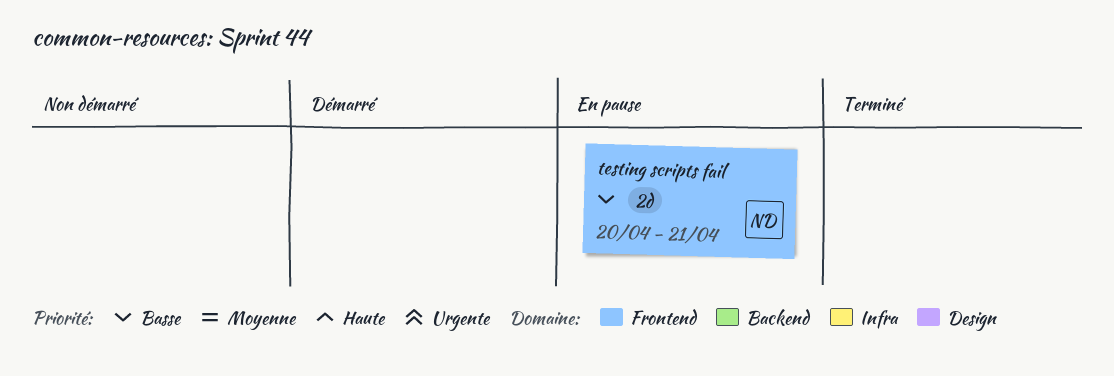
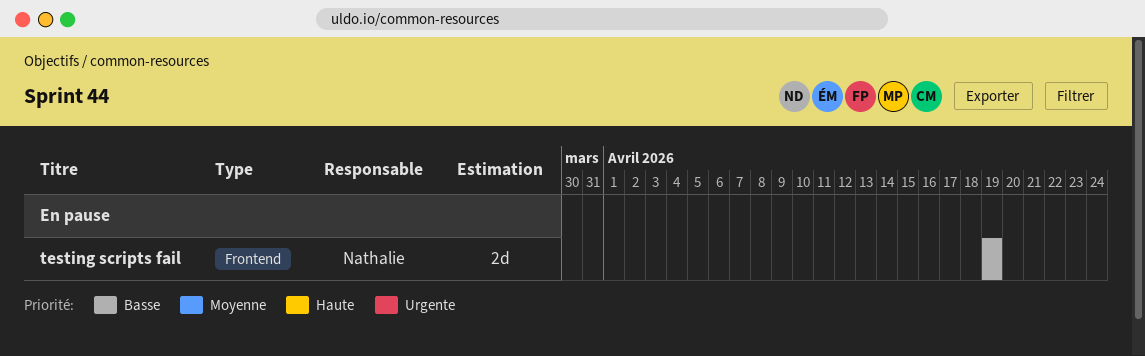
testing scripts fail, start: Apr 20 -> Apr 19
testing scripts fail, due: Apr 21 -> Apr 19

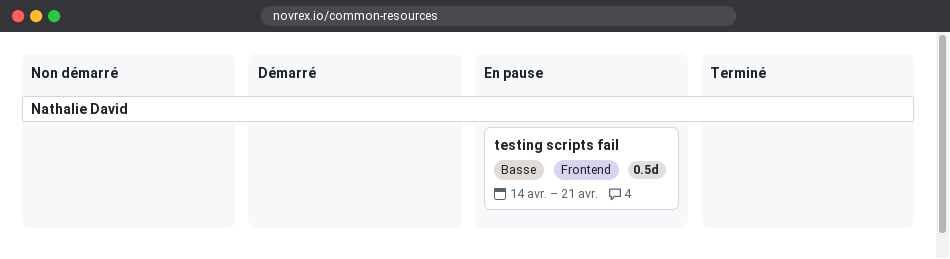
testing scripts fail, estimate: 2d -> 0.5d
testing scripts fail, start: Apr 19 -> Apr 14
testing scripts fail, due: Apr 19 -> Apr 21

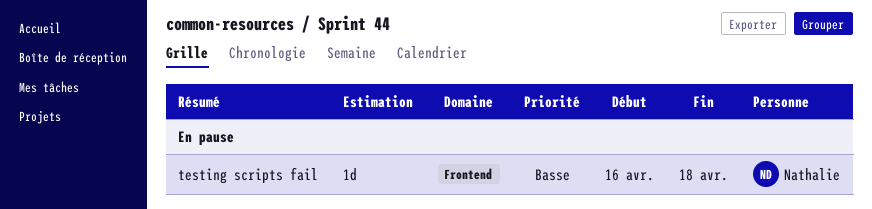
testing scripts fail, estimate: 0.5d -> 1d
testing scripts fail, start: Apr 14 -> Apr 16
testing scripts fail, due: Apr 21 -> Apr 18

